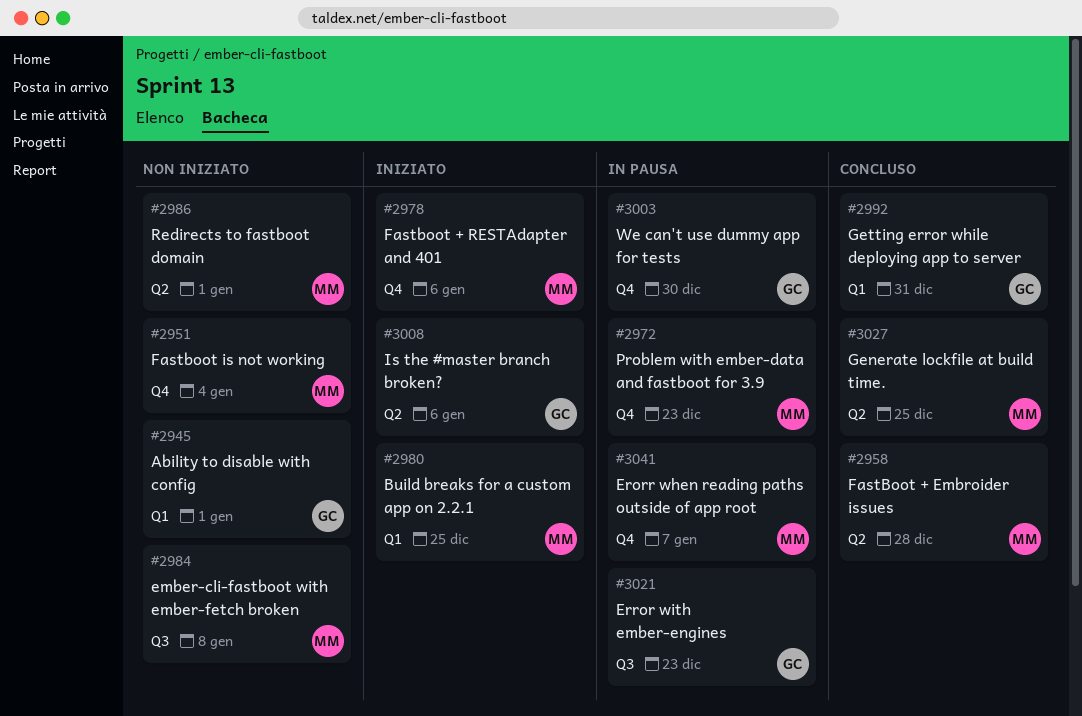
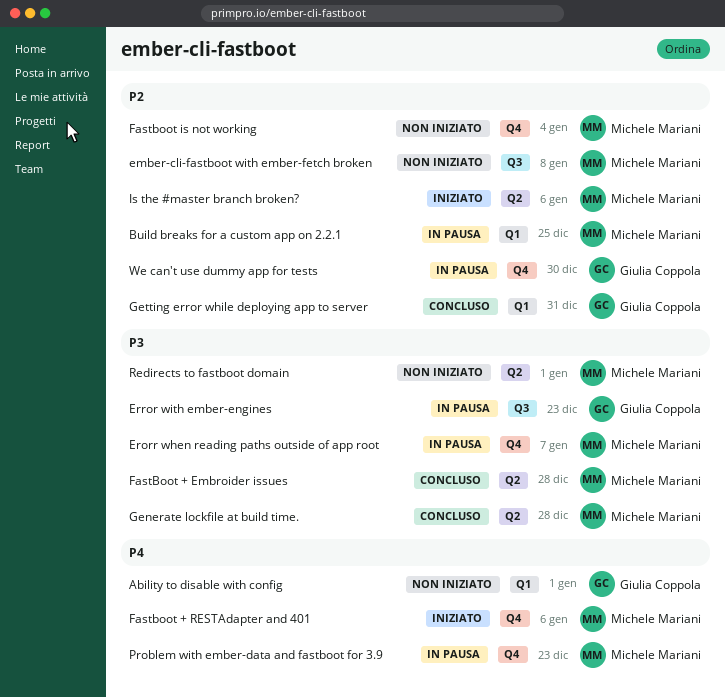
Build breaks for a custom app on 2.2.1, status: Iniziato -> In pausa
Generate lockfile at build time., due: Dec 25 -> Dec 28
Is the #master branch broken?, owner: Giulia Coppola -> Michele Mariani

